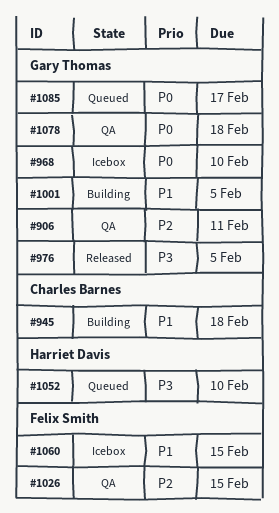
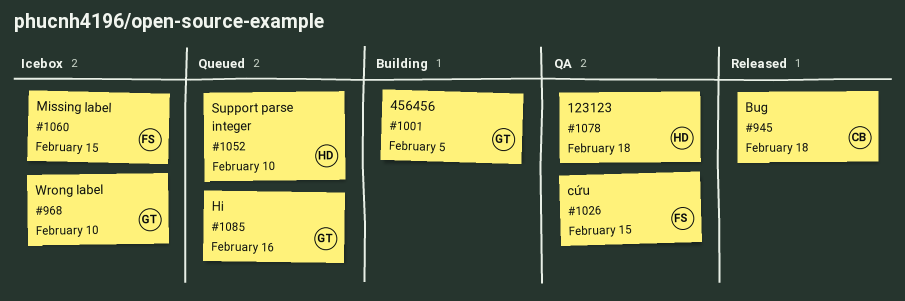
#906: present -> none
#945, status: Building -> Released
#976: present -> none
#1078, owner: Gary Thomas -> Harriet Davis
#1085, due: Feb 17 -> Feb 16

